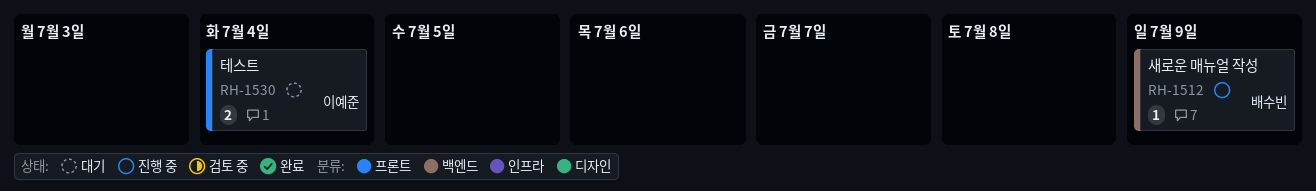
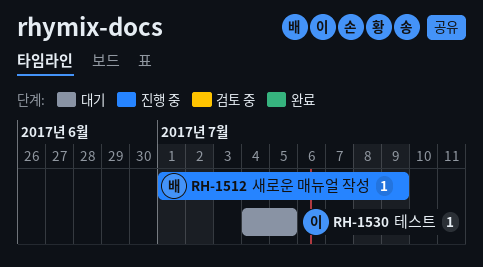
RH-1530, estimate: 2 -> 1
RH-1530, due: Jul 4 -> Jul 5

